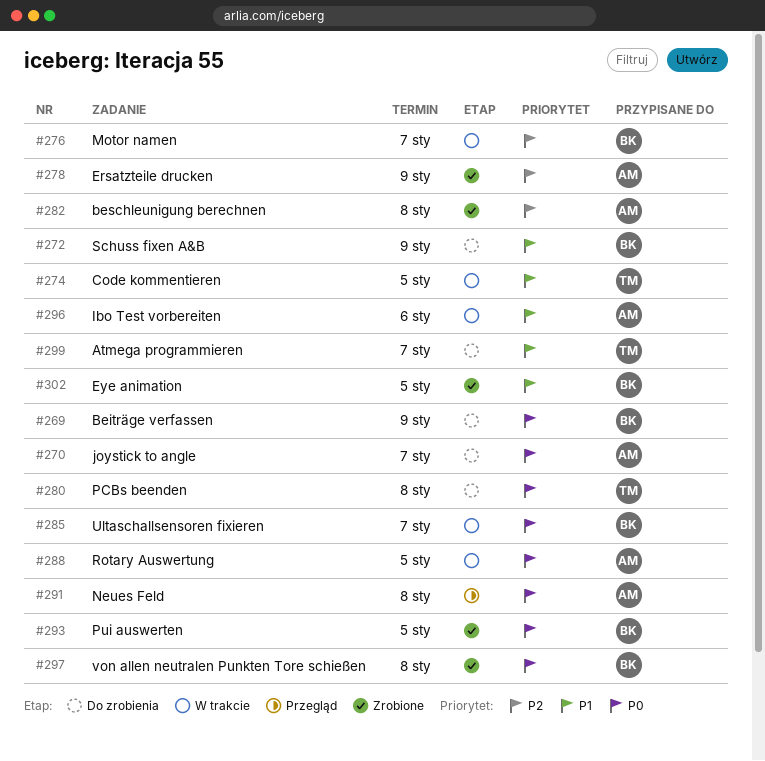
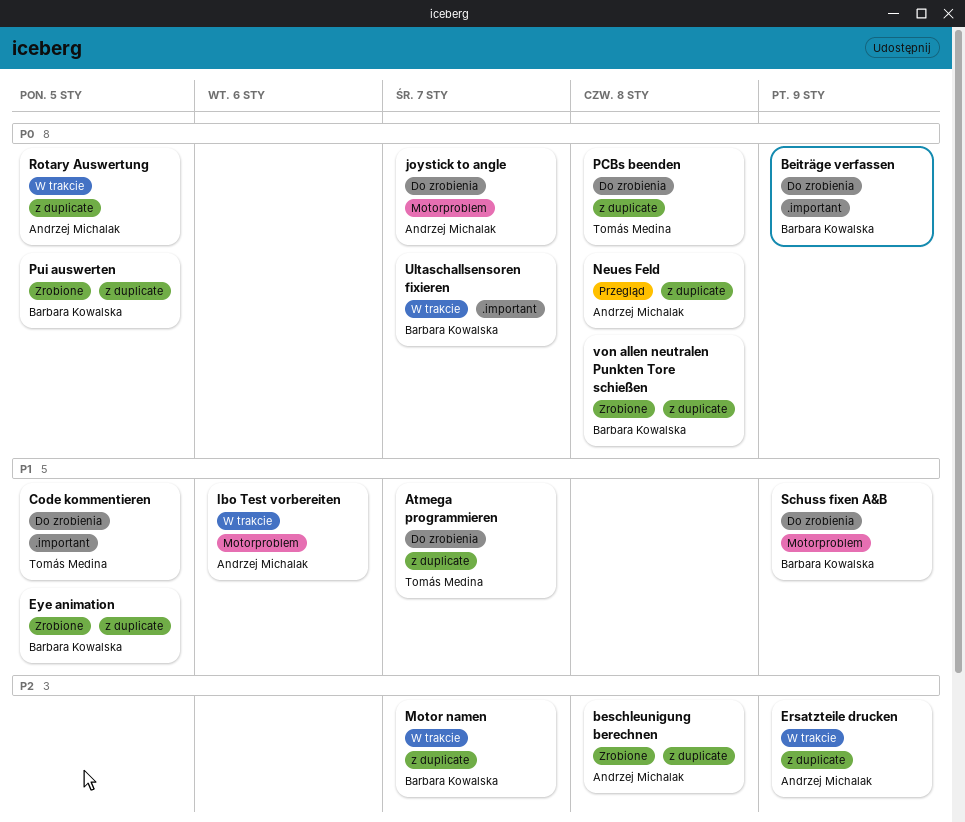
Code kommentieren, status: W trakcie -> Do zrobienia
Ersatzteile drucken, status: Zrobione -> W trakcie

